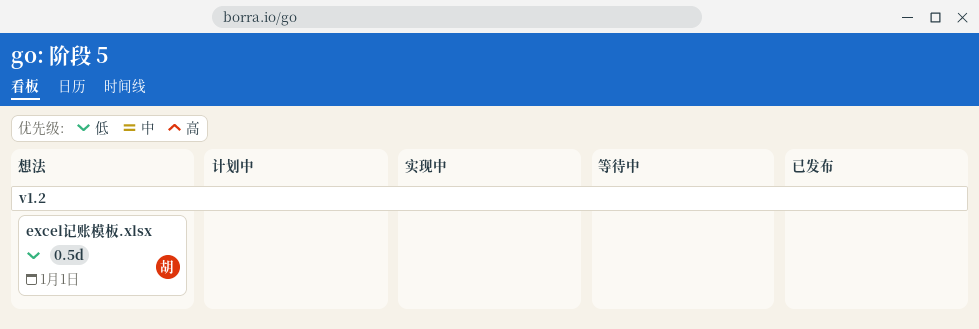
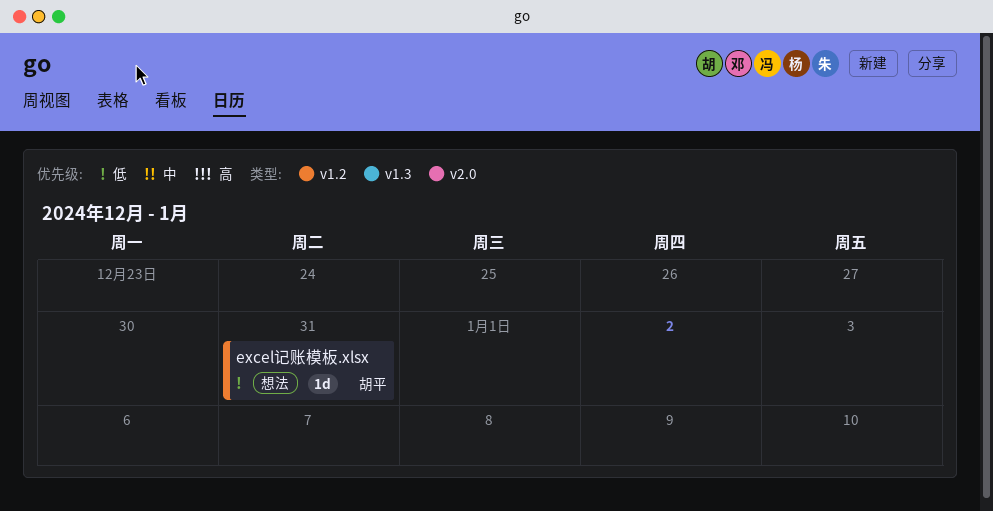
excel记账模板.xlsx, estimate: 0.5d -> 1d
excel记账模板.xlsx, due: Jan 1 -> Dec 31

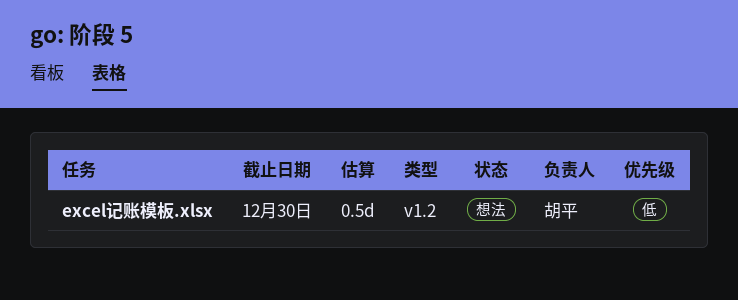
excel记账模板.xlsx, estimate: 1d -> 0.5d
excel记账模板.xlsx, due: Dec 31 -> Dec 30

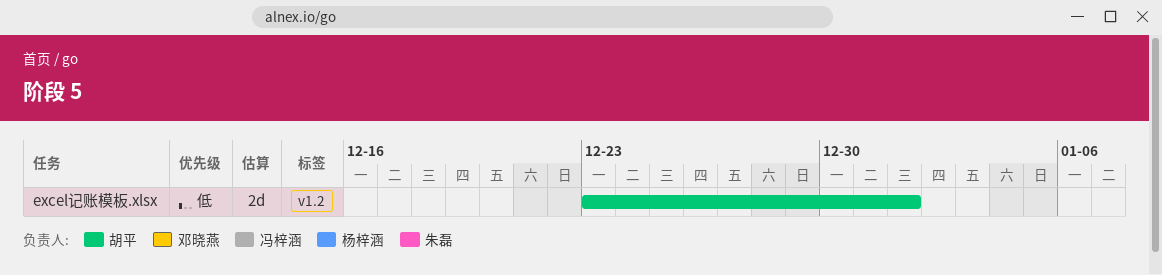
excel记账模板.xlsx, estimate: 0.5d -> 2d
excel记账模板.xlsx, due: Dec 30 -> Jan 1

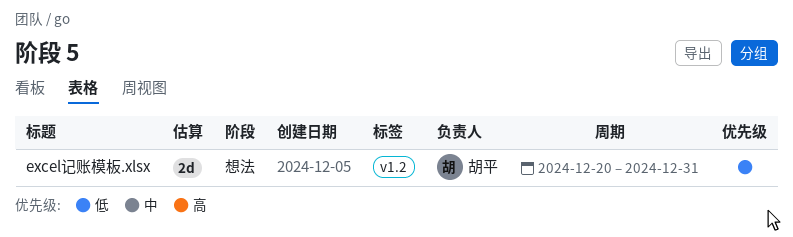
excel记账模板.xlsx, start: Dec 23 -> Dec 20
excel记账模板.xlsx, due: Jan 1 -> Dec 31

